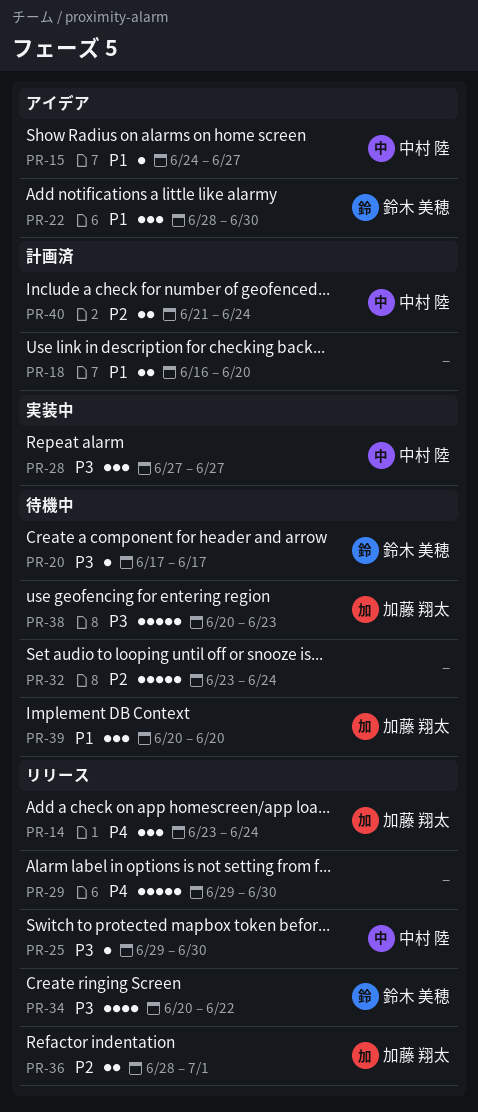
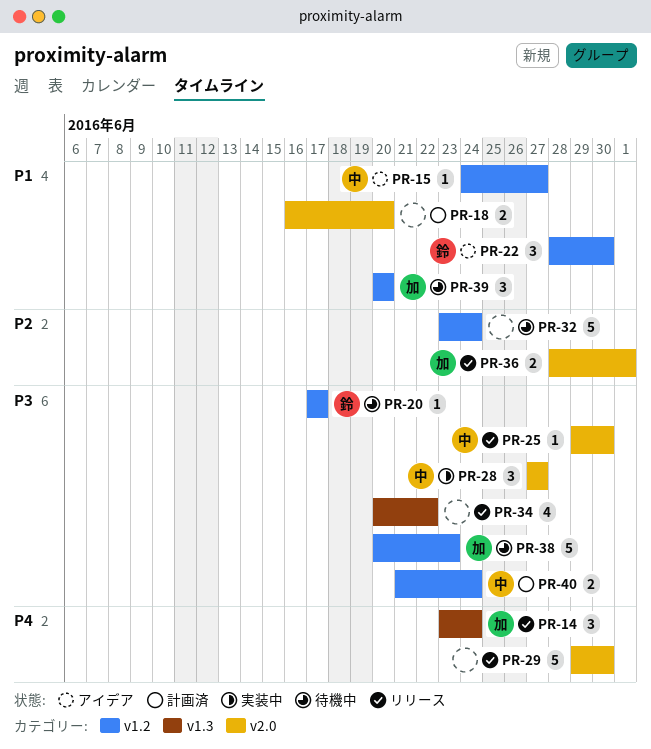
PR-34, owner: 鈴木 美穂 -> none
PR-40, priority: P2 -> P3

